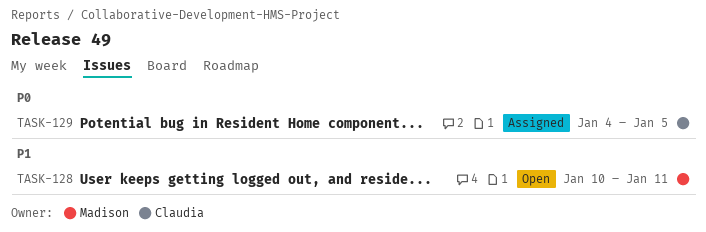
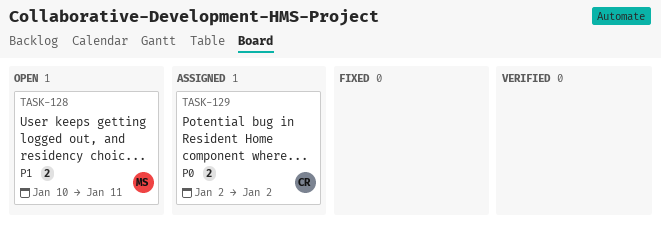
TASK-129, start: Jan 4 -> Jan 2
TASK-129, due: Jan 5 -> Jan 2

